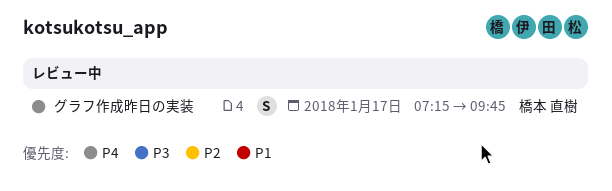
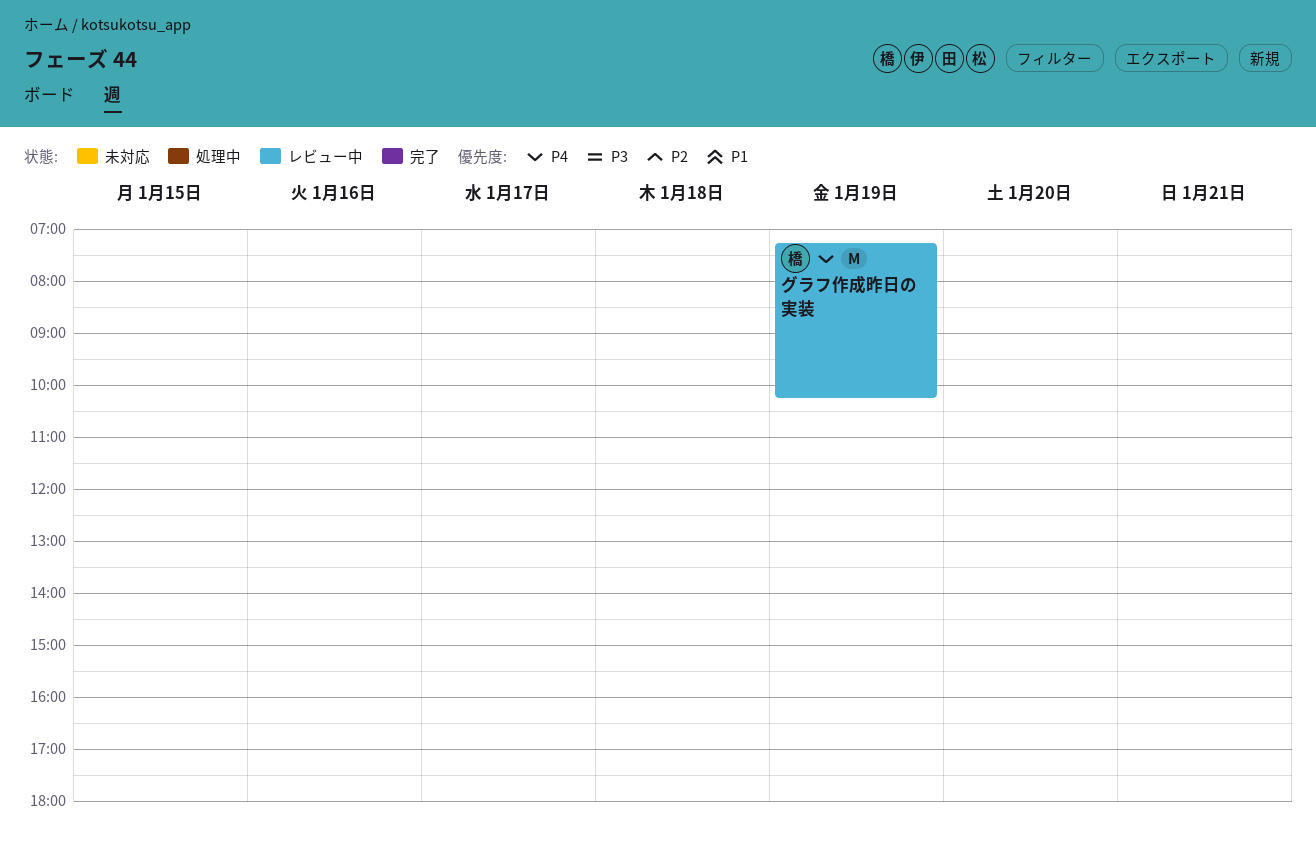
グラフ作成昨日の実装, estimate: S -> M
グラフ作成昨日の実装, day: Jan 17 -> Jan 19
グラフ作成昨日の実装, ends: 09:45 -> 10:15

